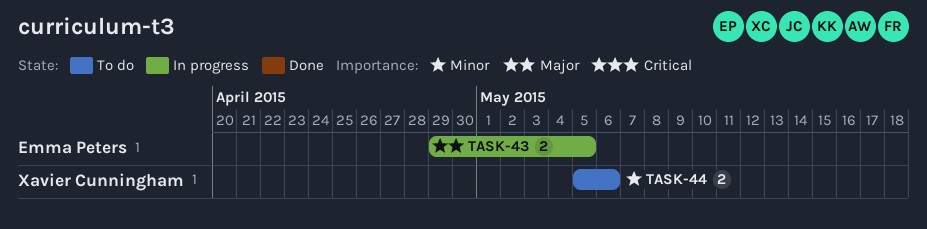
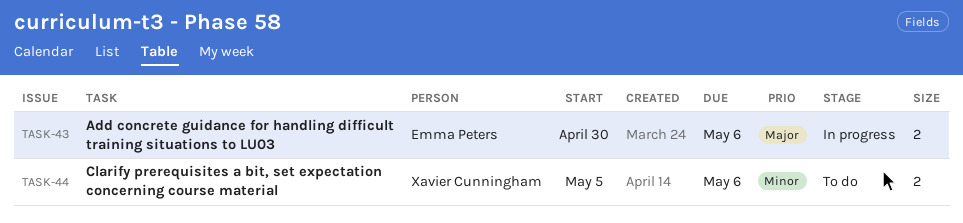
TASK-43, start: Apr 29 -> Apr 30
TASK-43, due: May 5 -> May 6

